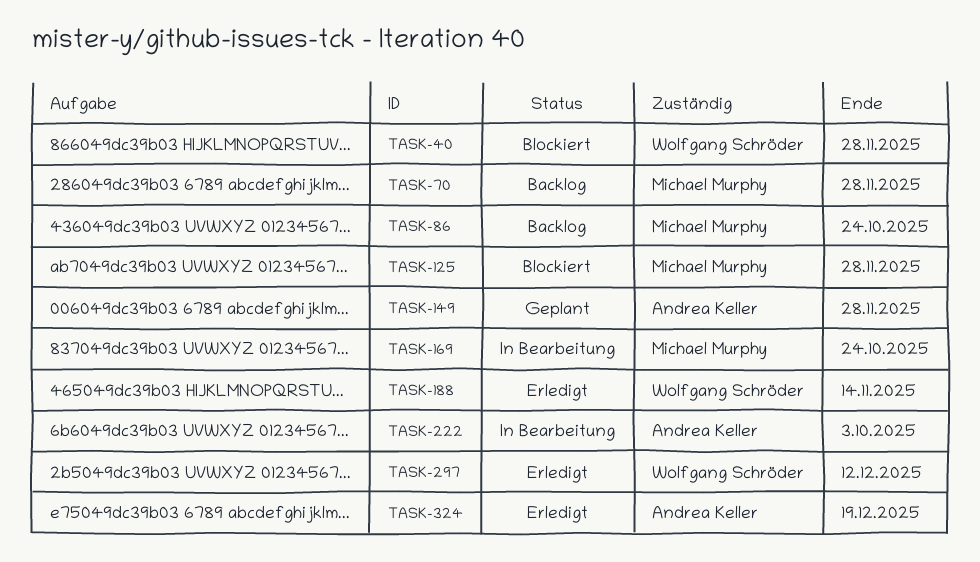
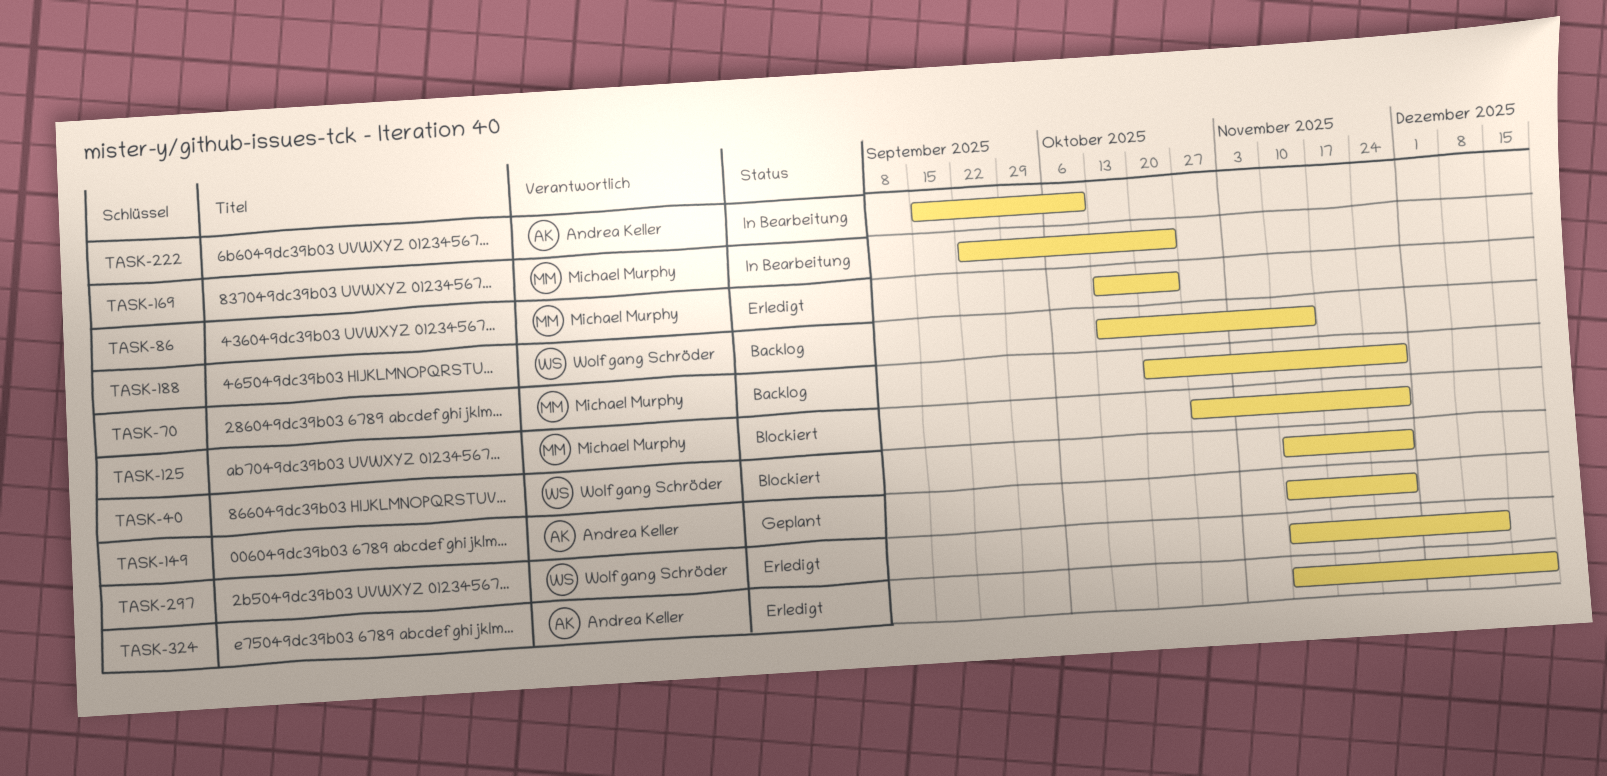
TASK-86, status: Backlog -> Erledigt
TASK-188, status: Erledigt -> Backlog
TASK-222, due: Oct 3 -> Oct 10

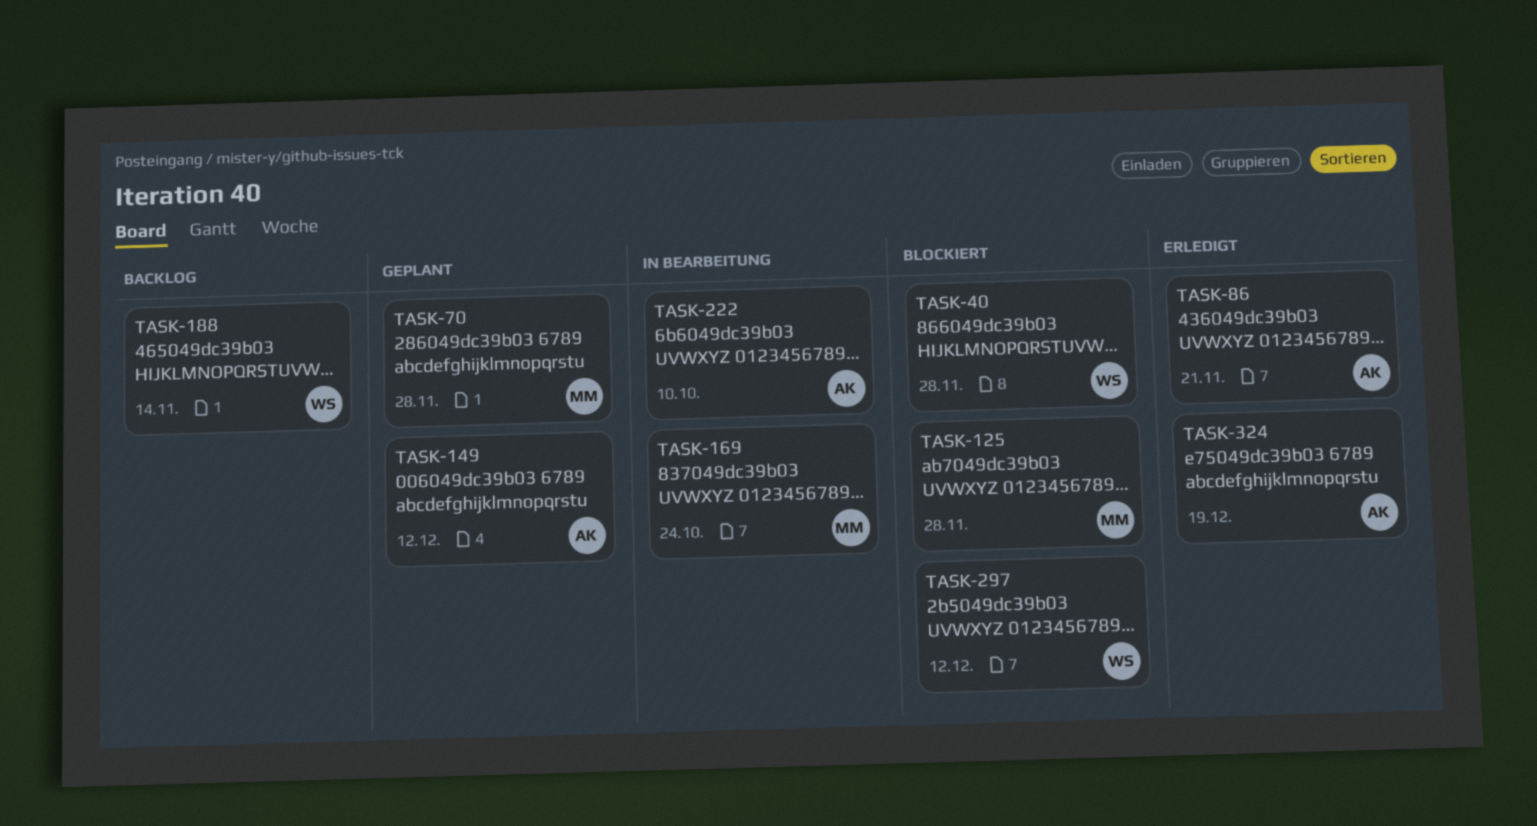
TASK-70, status: Backlog -> Geplant
TASK-86, owner: Michael Murphy -> Andrea Keller
TASK-86, due: Oct 24 -> Nov 21
TASK-149, due: Nov 28 -> Dec 12
TASK-297, status: Erledigt -> Blockiert

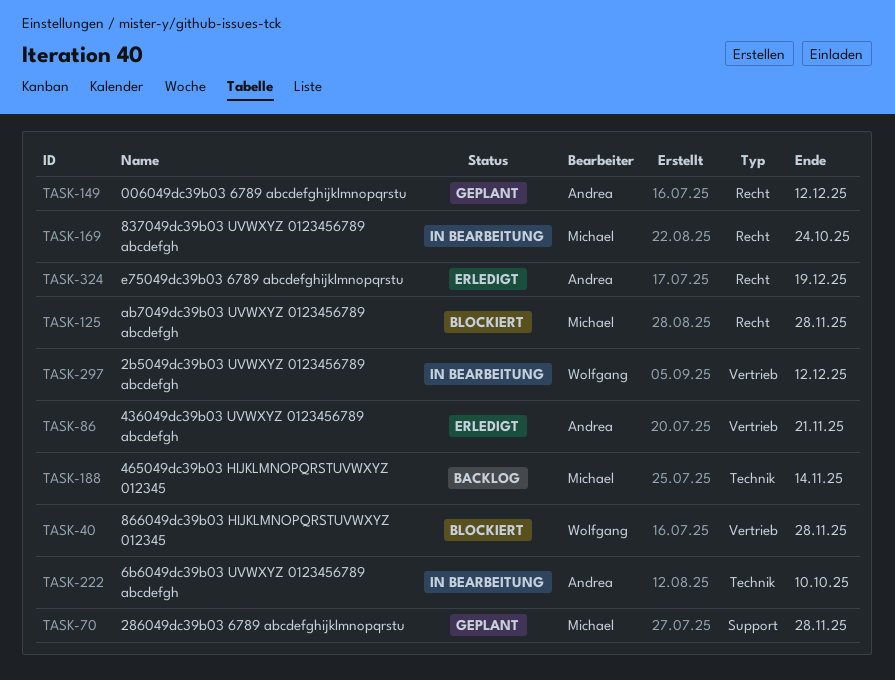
TASK-188, owner: Wolfgang -> Michael
TASK-297, status: Blockiert -> In Bearbeitung

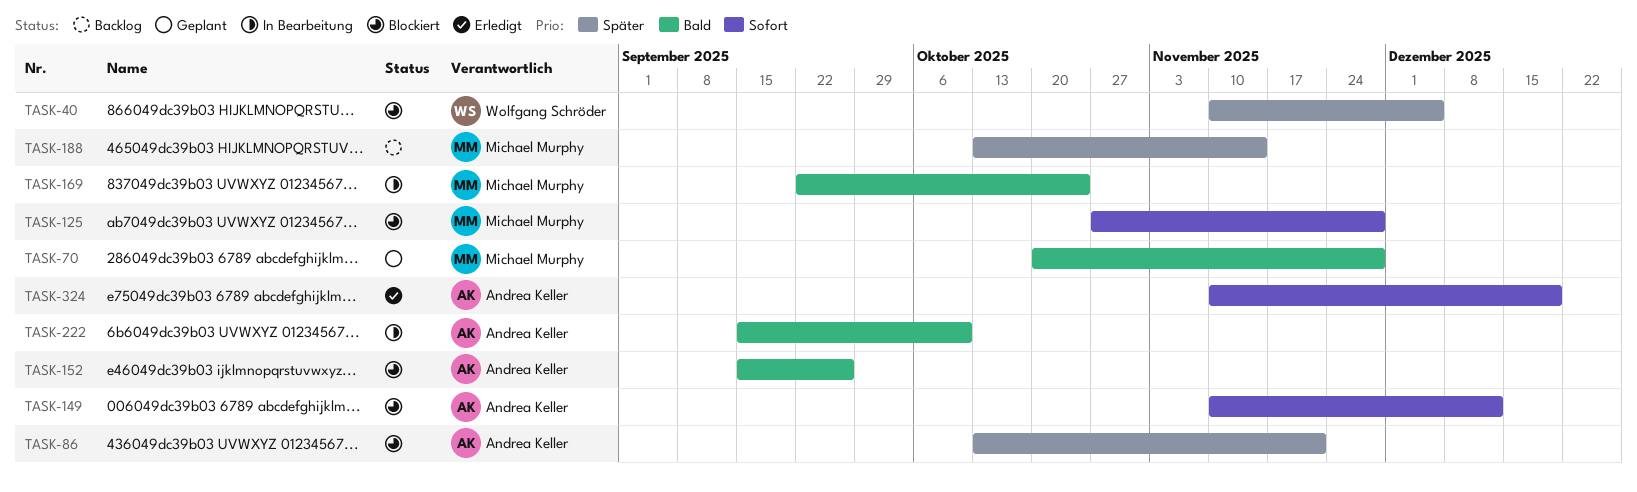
TASK-40, due: Nov 28 -> Dec 5
TASK-86, status: Erledigt -> Blockiert
TASK-149, status: Geplant -> Blockiert
TASK-152: none -> present
TASK-297: present -> none

